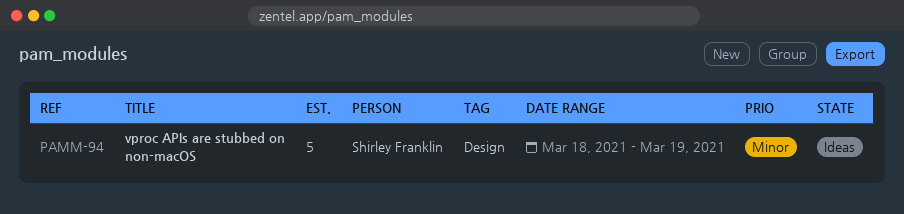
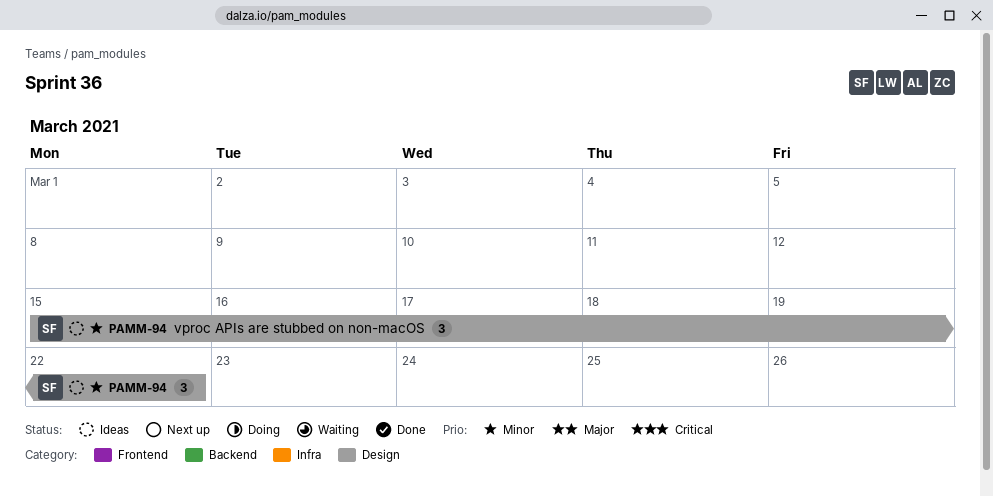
PAMM-94, estimate: 5 -> 3
PAMM-94, start: Mar 18 -> Mar 15
PAMM-94, due: Mar 19 -> Mar 22

